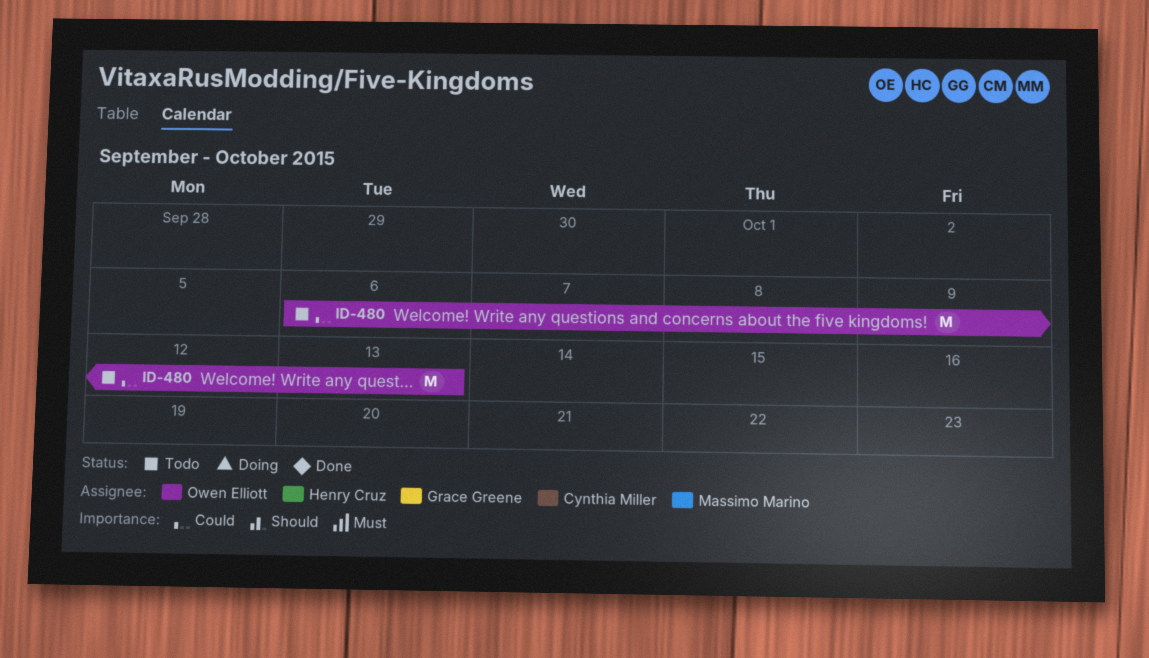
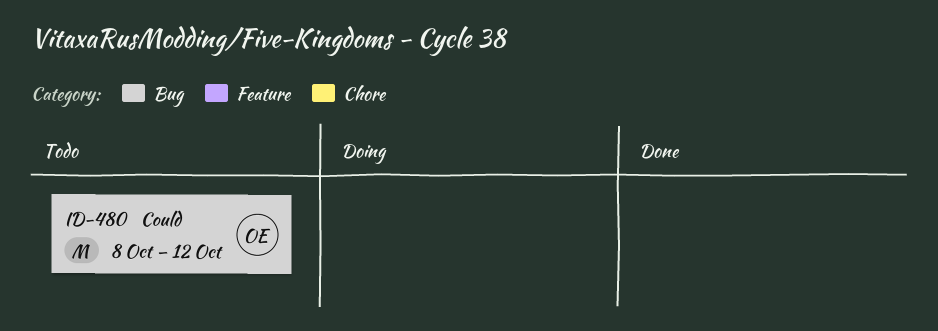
ID-480, start: Oct 6 -> Oct 8
ID-480, due: Oct 13 -> Oct 12

